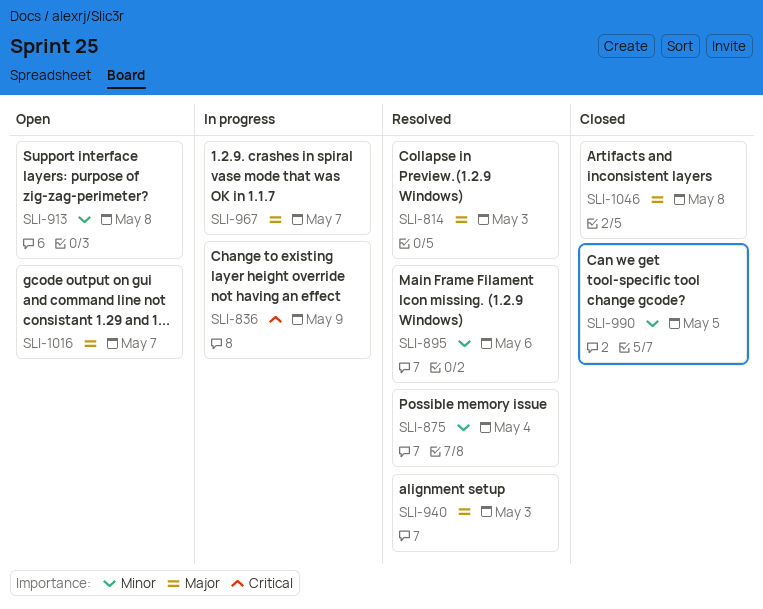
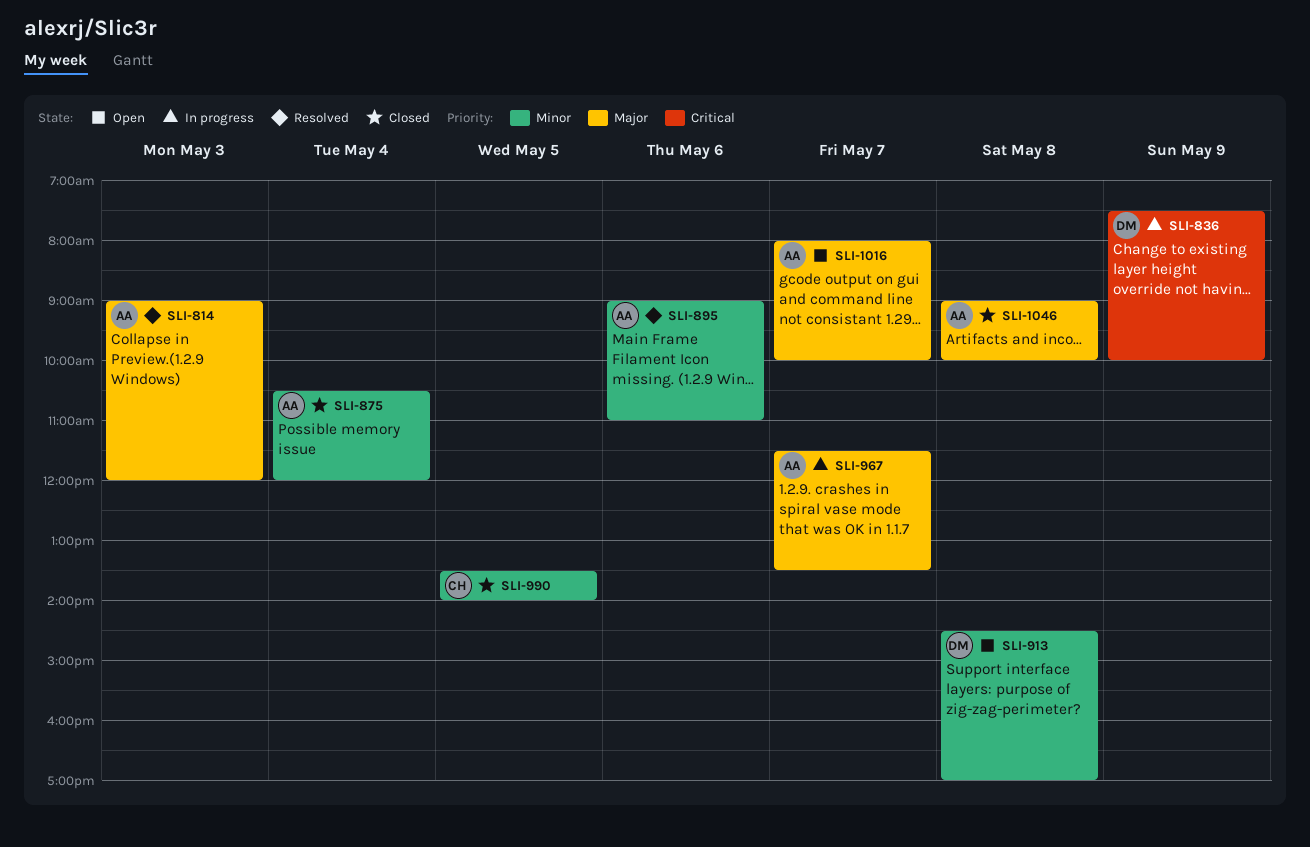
SLI-875, status: Resolved -> Closed
SLI-940: present -> none

